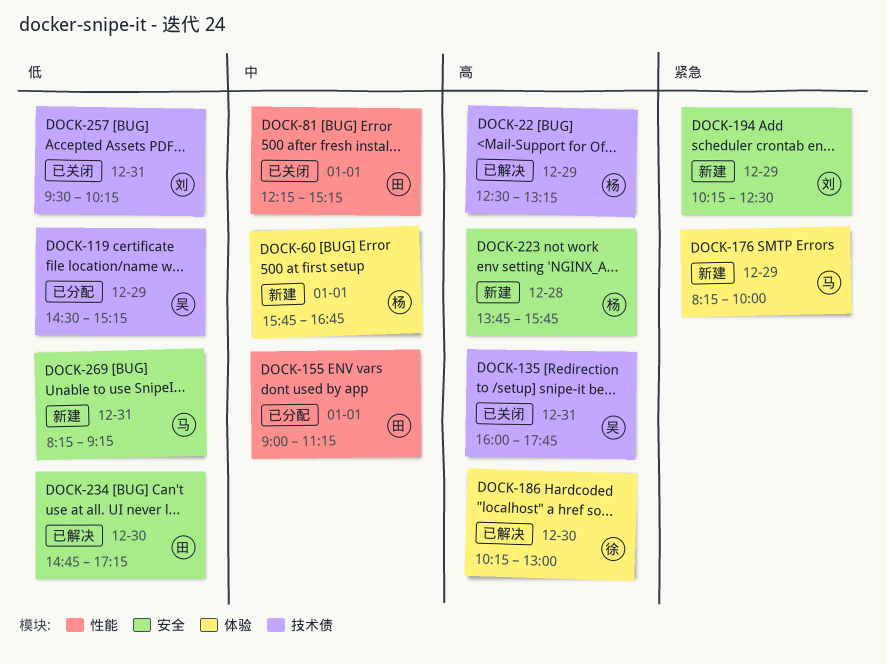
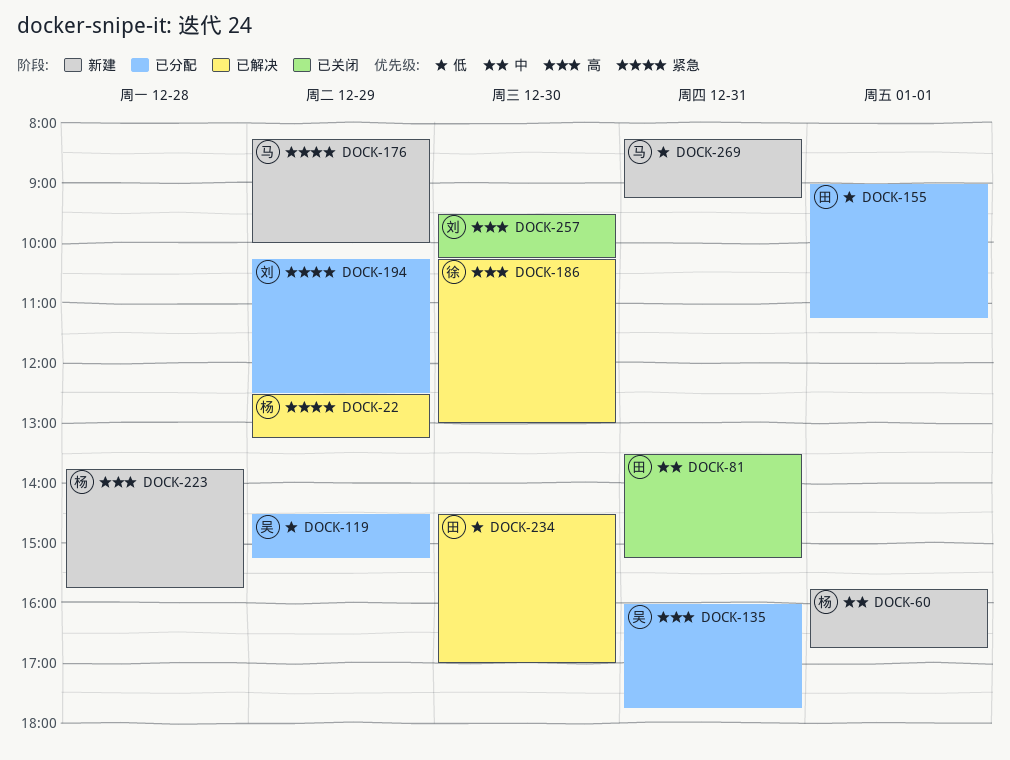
DOCK-22, priority: 高 -> 紧急
DOCK-81, day: Jan 1 -> Dec 31
DOCK-81, begins: 12:15 -> 13:30
DOCK-135, status: 已关闭 -> 已分配
DOCK-155, priority: 中 -> 低
DOCK-194, status: 新建 -> 已分配
DOCK-234, begins: 14:45 -> 14:30
DOCK-234, ends: 17:15 -> 17:00
DOCK-257, priority: 低 -> 高
DOCK-257, day: Dec 31 -> Dec 30

